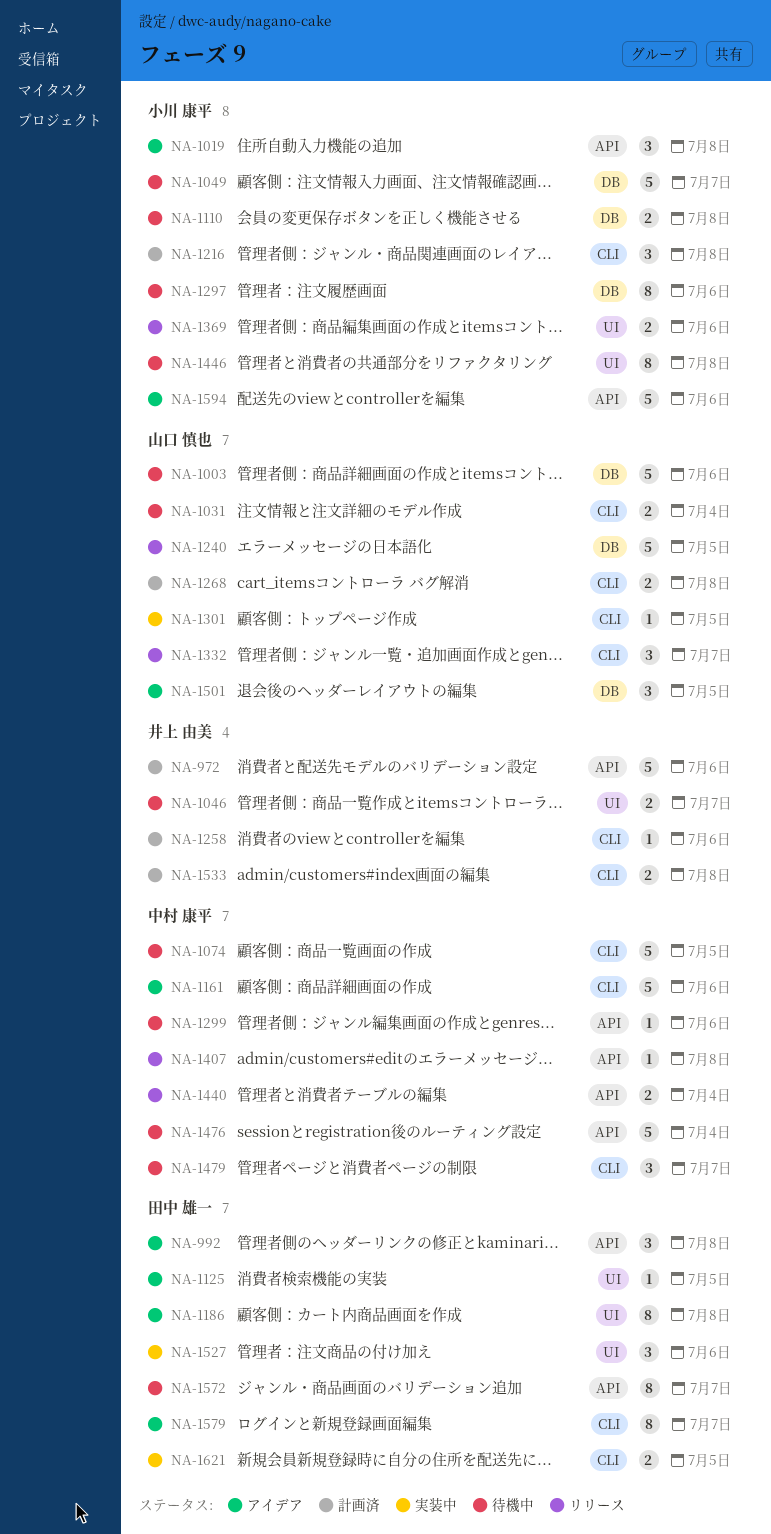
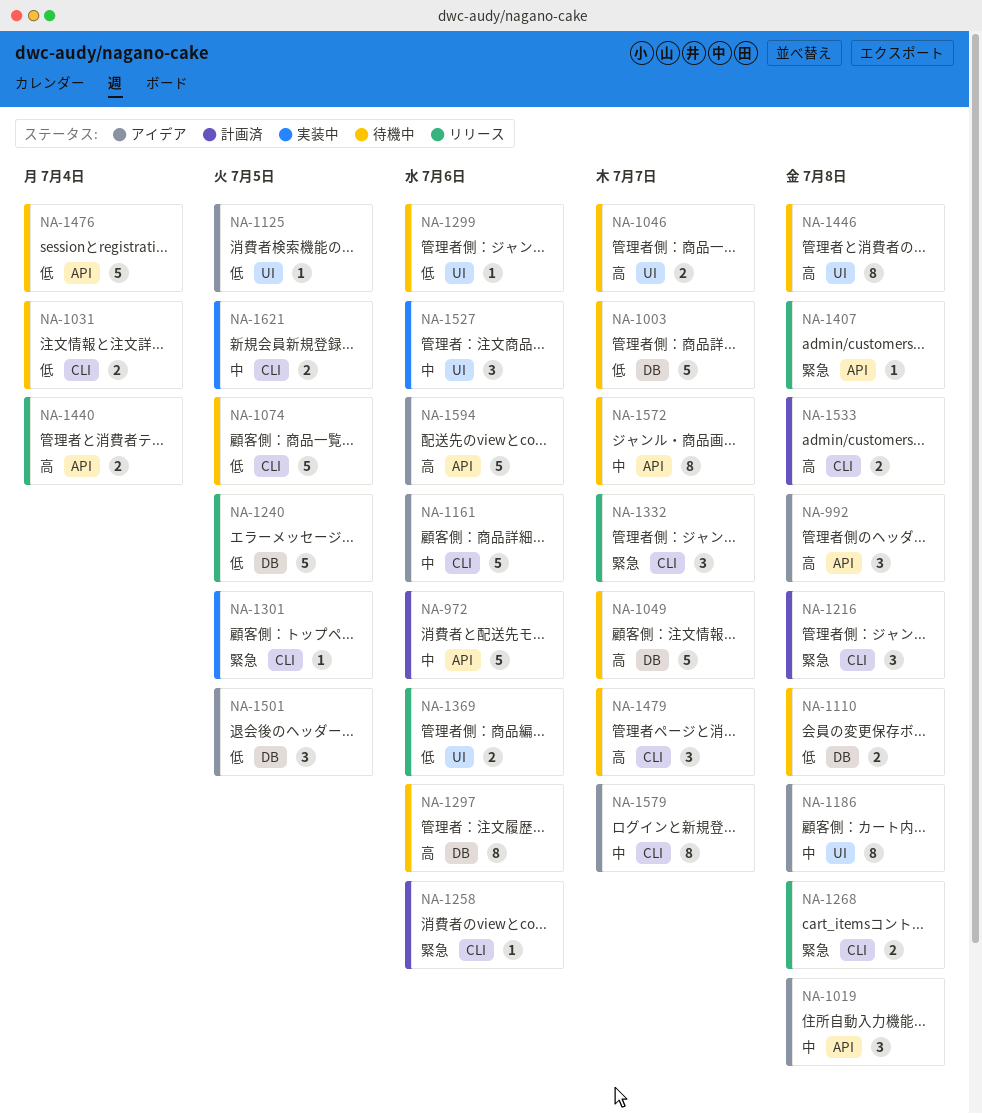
NA-1003, due: Jul 6 -> Jul 7
NA-1268, status: 計画済 -> リリース
NA-1299, label: API -> UI

